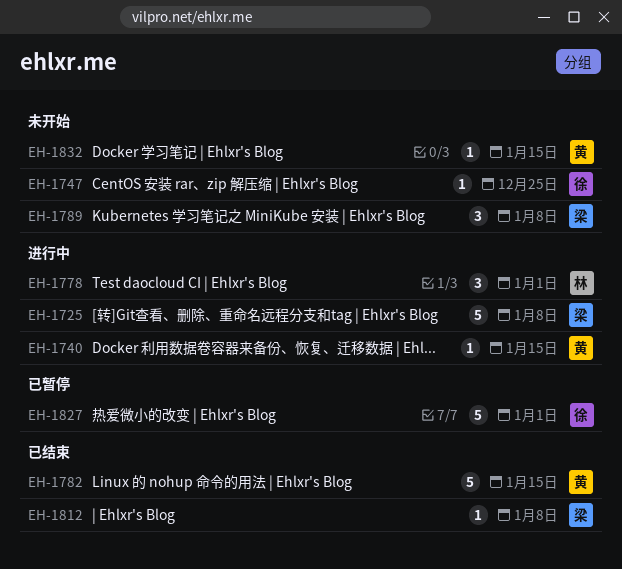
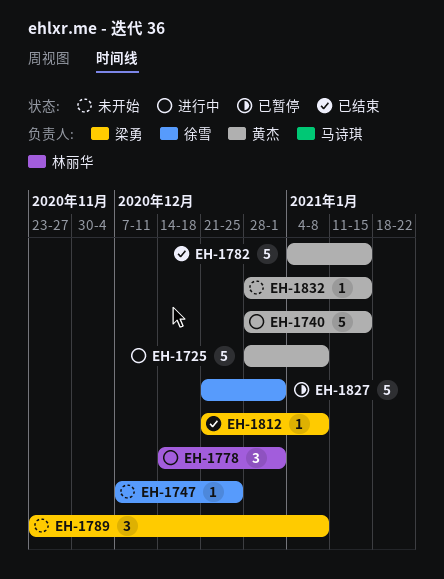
EH-1725, owner: 梁勇 -> 黄杰
EH-1740, estimate: 1 -> 5

